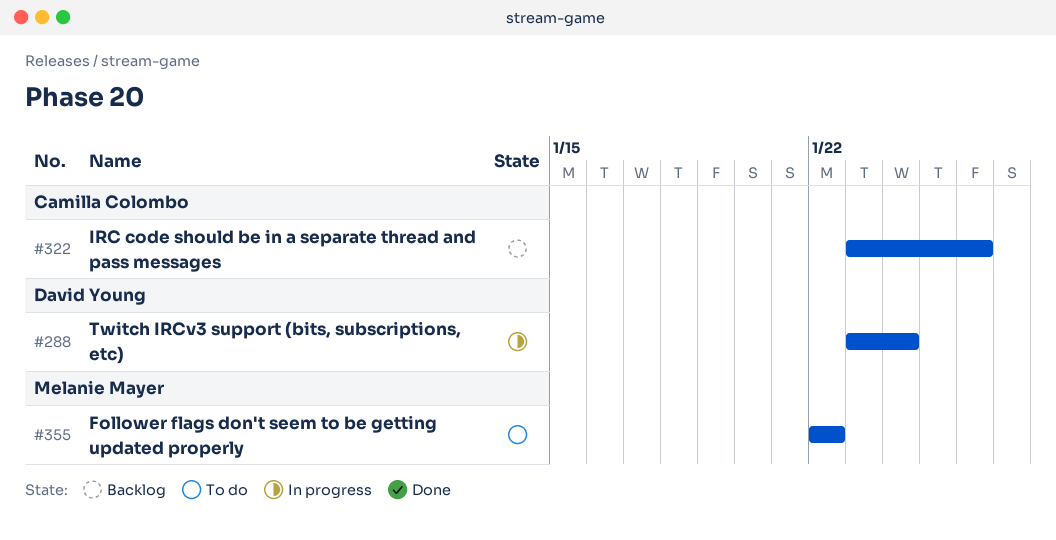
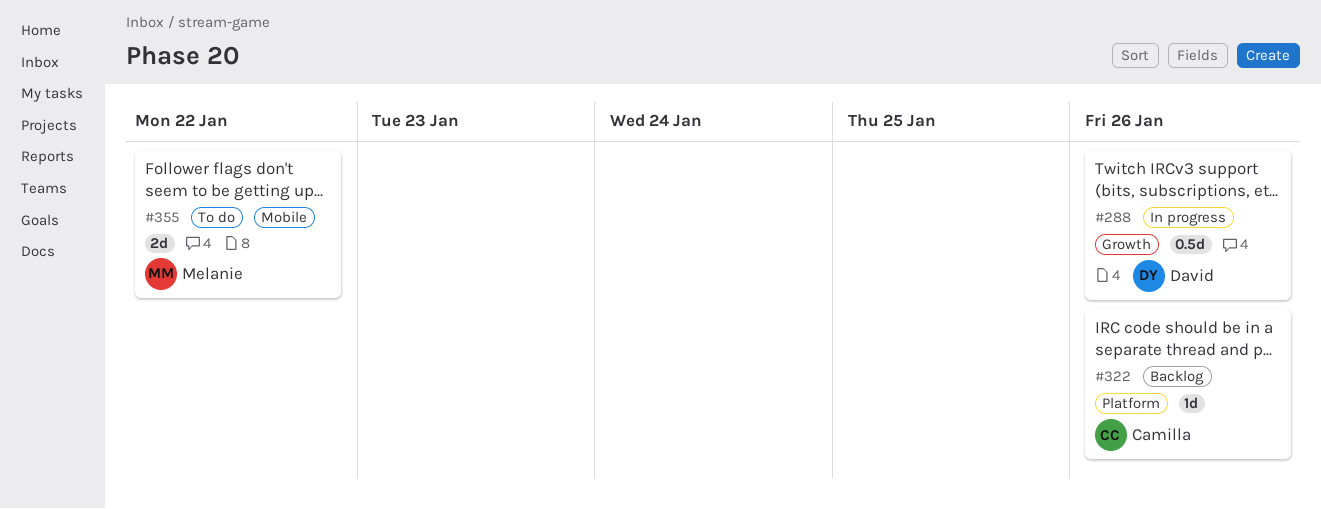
#288, due: Jan 24 -> Jan 26

